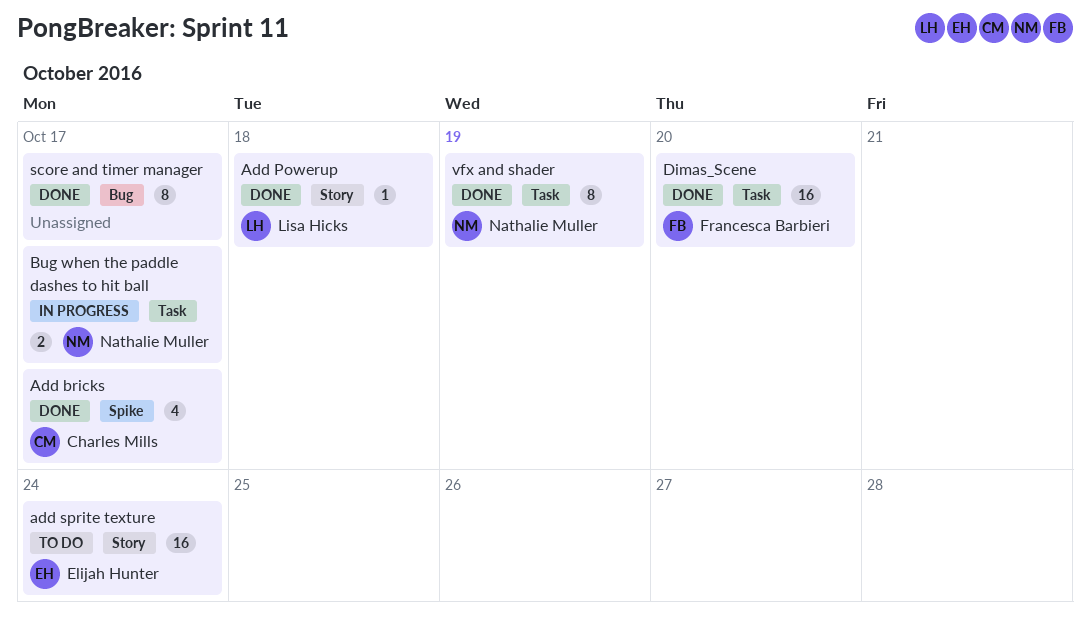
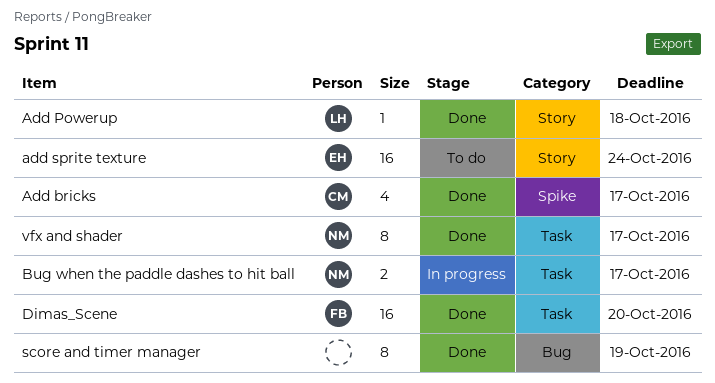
score and timer manager, due: Oct 17 -> Oct 19
vfx and shader, due: Oct 19 -> Oct 17

